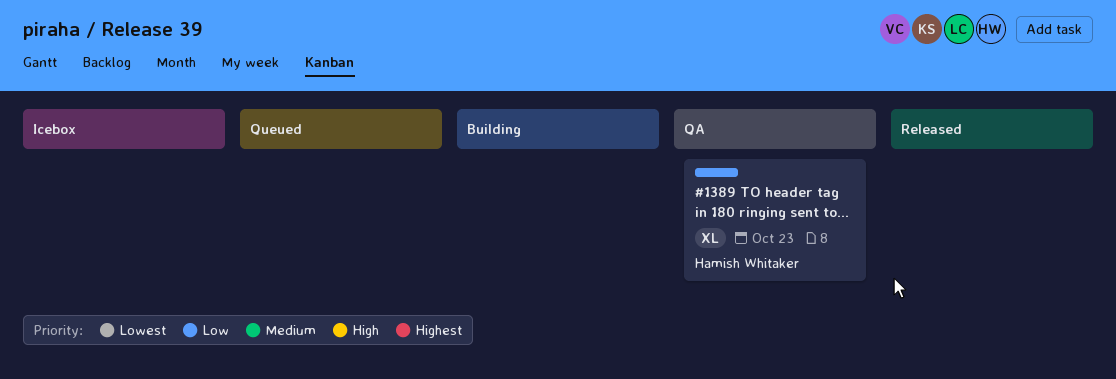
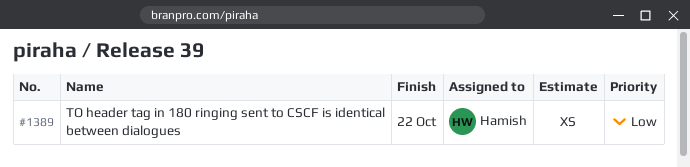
#1389, estimate: XL -> XS
#1389, due: Oct 23 -> Oct 22

